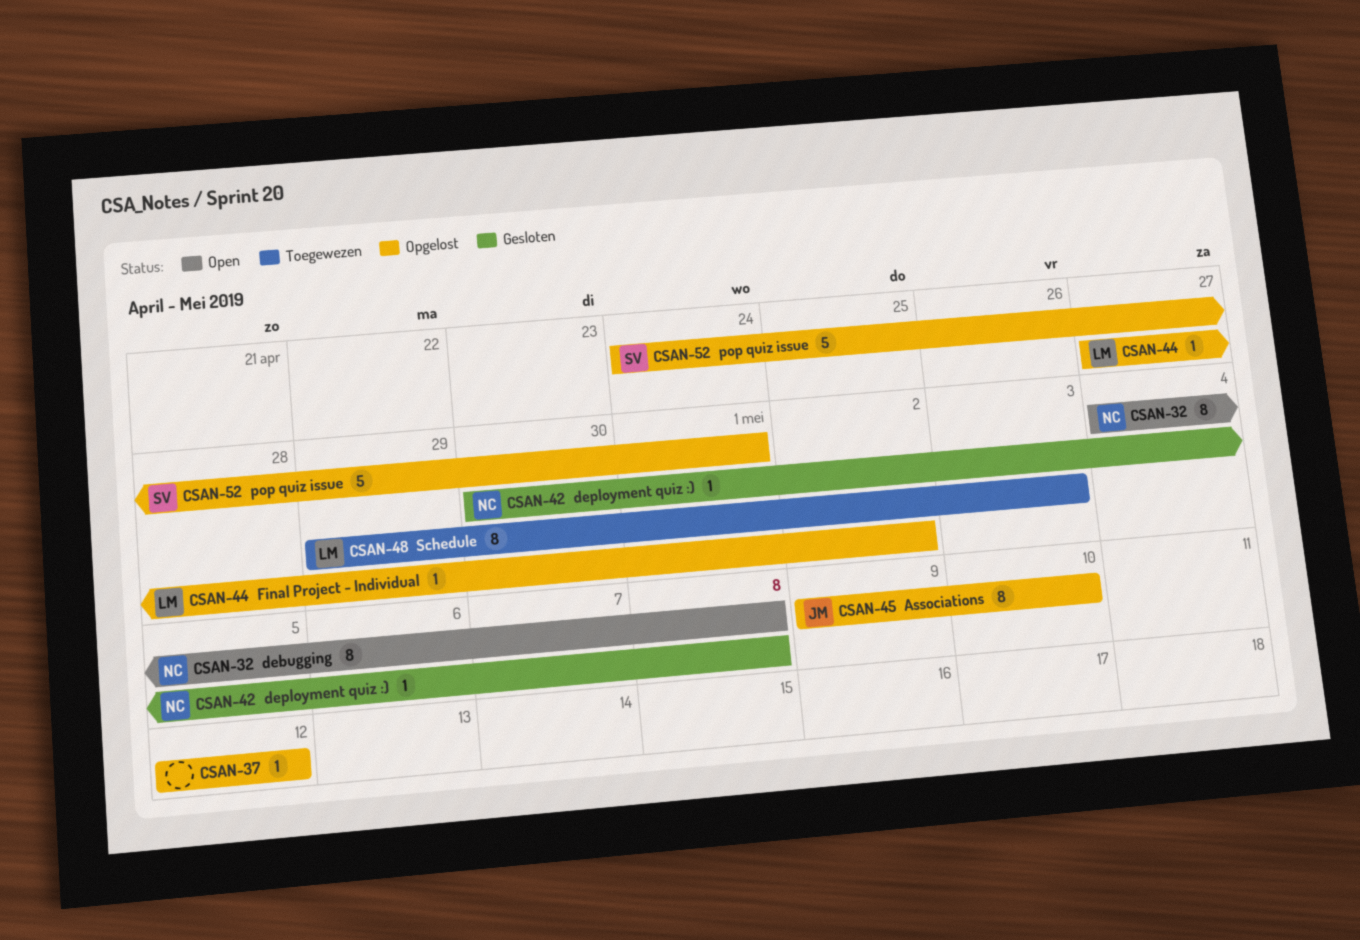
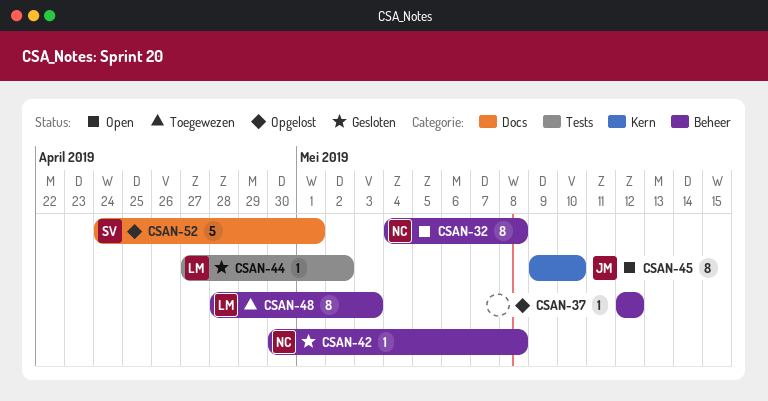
CSAN-44, status: Opgelost -> Gesloten
CSAN-45, status: Opgelost -> Open
CSAN-48, start: Apr 29 -> Apr 28

